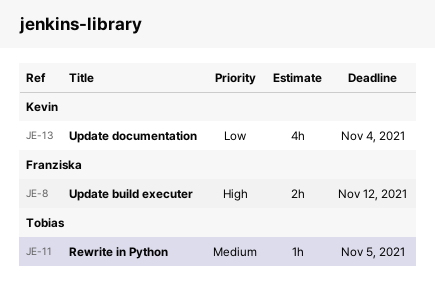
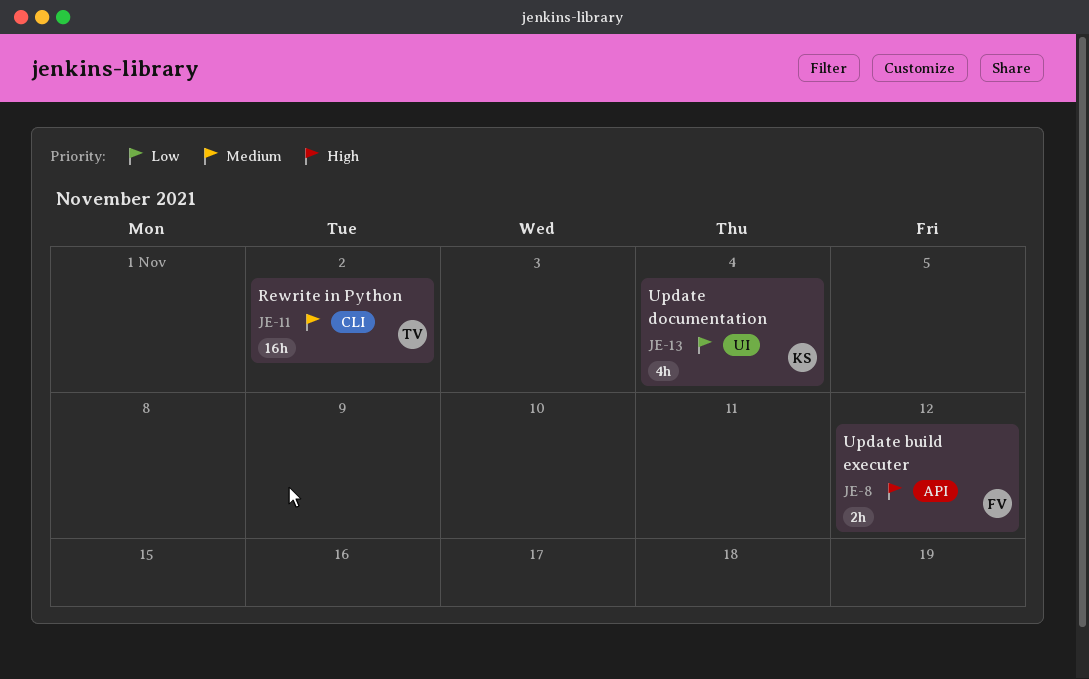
JE-11, estimate: 1h -> 16h
JE-11, due: Nov 5 -> Nov 2

